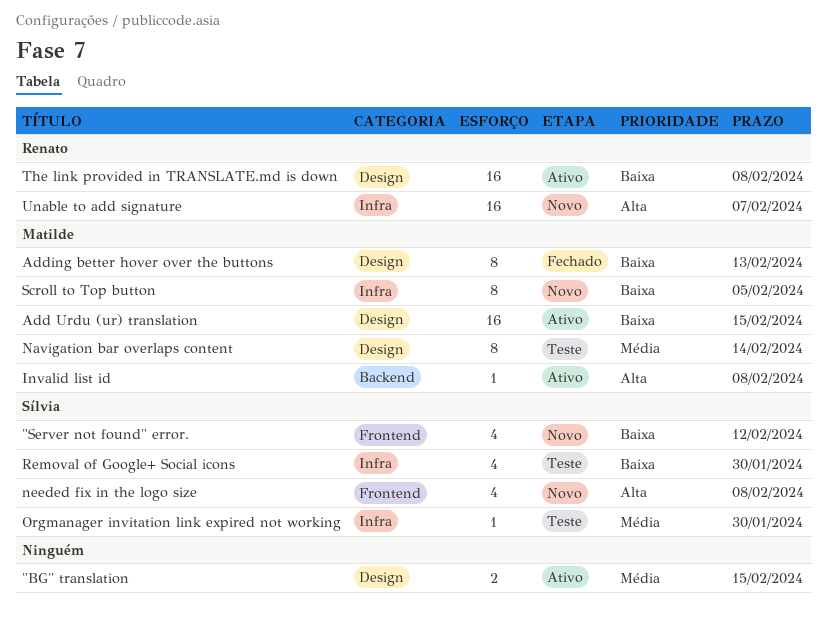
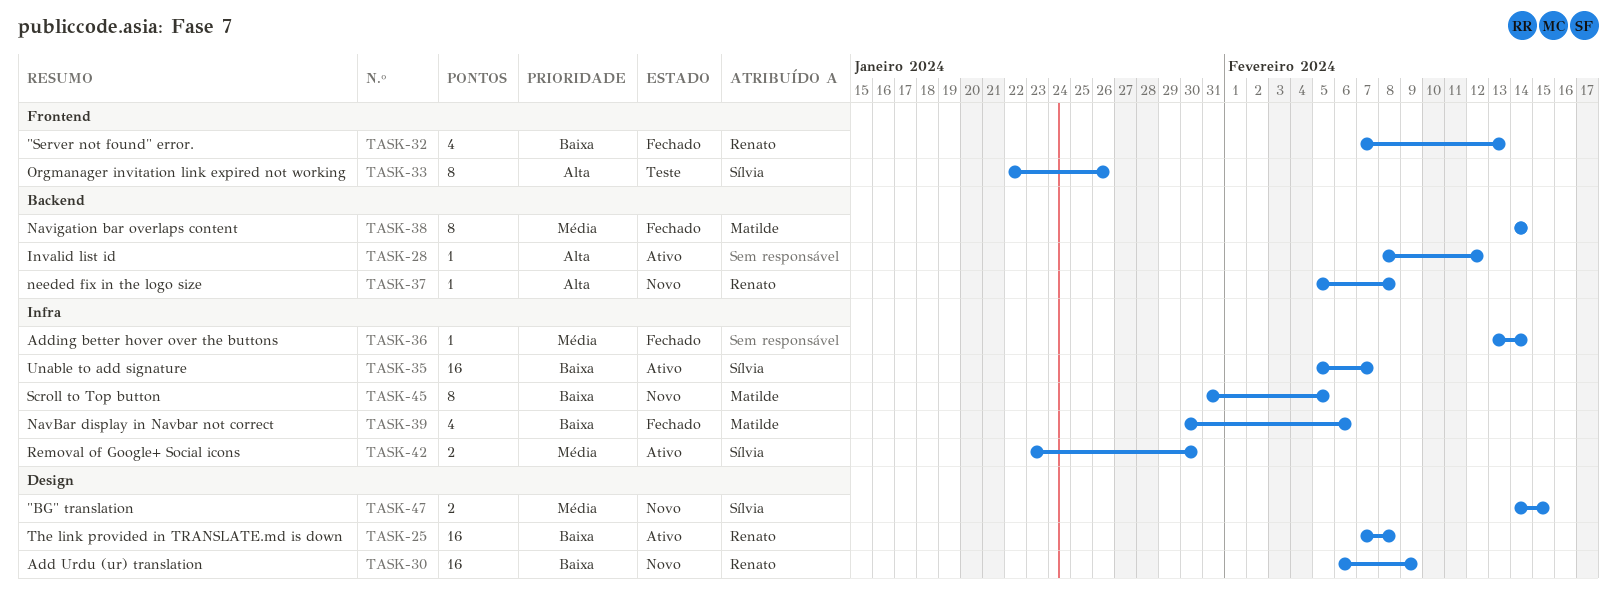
"BG" translation, status: Ativo -> Novo
"BG" translation, owner: none -> Sílvia
"Server not found" error., status: Novo -> Fechado
"Server not found" error., owner: Sílvia -> Renato
"Server not found" error., due: Feb 12 -> Feb 13
Add Urdu (ur) translation, status: Ativo -> Novo
Add Urdu (ur) translation, owner: Matilde -> Renato
Add Urdu (ur) translation, due: Feb 15 -> Feb 9
Adding better hover over the buttons, owner: Matilde -> none
Adding better hover over the buttons, priority: Baixa -> Média
Adding better hover over the buttons, label: Design -> Infra
Adding better hover over the buttons, estimate: 8 -> 1
Adding better hover over the buttons, due: Feb 13 -> Feb 14
Invalid list id, owner: Matilde -> none
Invalid list id, due: Feb 8 -> Feb 12
NavBar display in Navbar not correct: none -> present
Navigation bar overlaps content, status: Teste -> Fechado
Navigation bar overlaps content, label: Design -> Backend
needed fix in the logo size, owner: Sílvia -> Renato
needed fix in the logo size, label: Frontend -> Backend
needed fix in the logo size, estimate: 4 -> 1
Orgmanager invitation link expired not working, priority: Média -> Alta
Orgmanager invitation link expired not working, label: Infra -> Frontend
Orgmanager invitation link expired not working, estimate: 1 -> 8
Orgmanager invitation link expired not working, due: Jan 30 -> Jan 26
Removal of Google+ Social icons, status: Teste -> Ativo
Removal of Google+ Social icons, priority: Baixa -> Média
Removal of Google+ Social icons, estimate: 4 -> 2
Unable to add signature, status: Novo -> Ativo
Unable to add signature, owner: Renato -> Sílvia
Unable to add signature, priority: Alta -> Baixa

